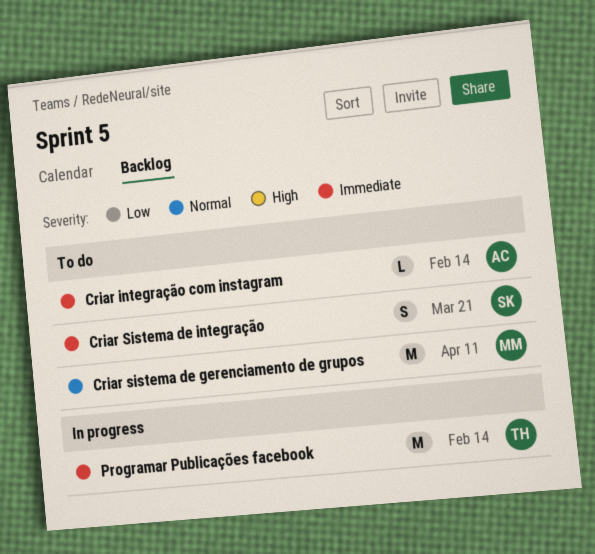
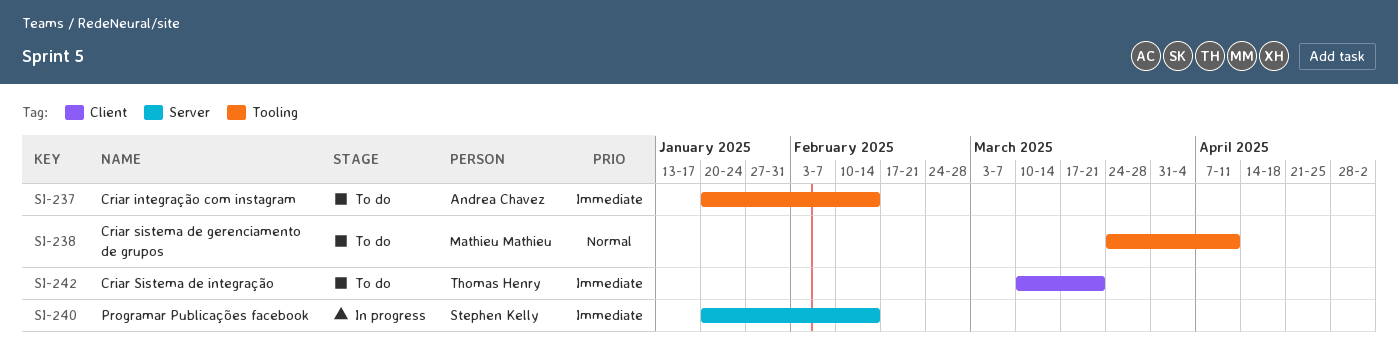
Criar Sistema de integração, owner: Stephen Kelly -> Thomas Henry
Programar Publicações facebook, owner: Thomas Henry -> Stephen Kelly

